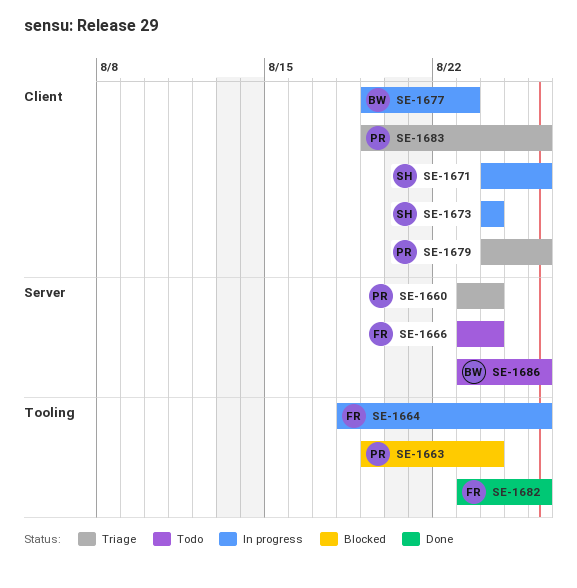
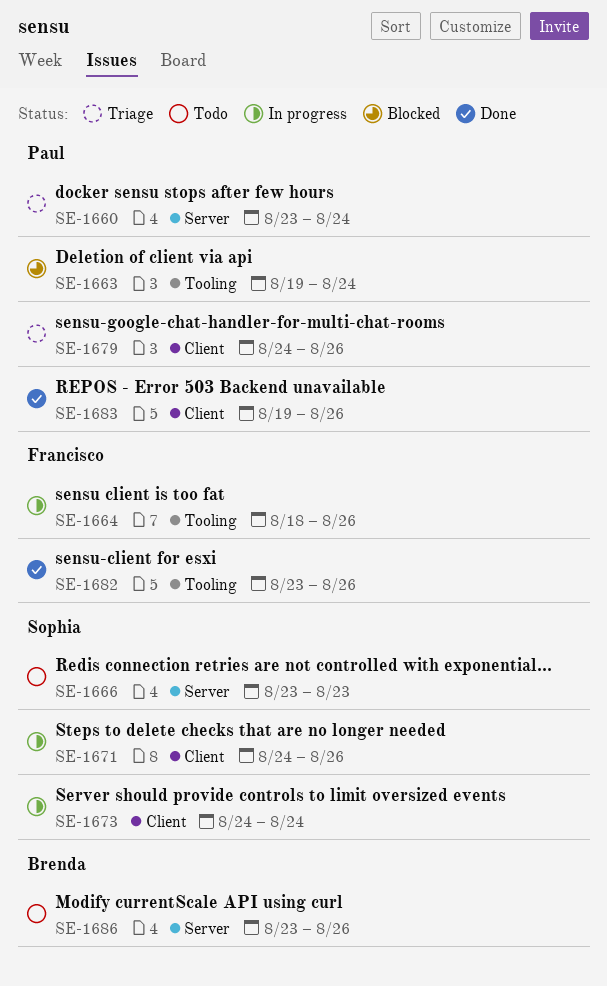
SE-1666, owner: Francisco -> Sophia
SE-1666, due: Aug 24 -> Aug 23
SE-1677: present -> none
SE-1683, status: Triage -> Done

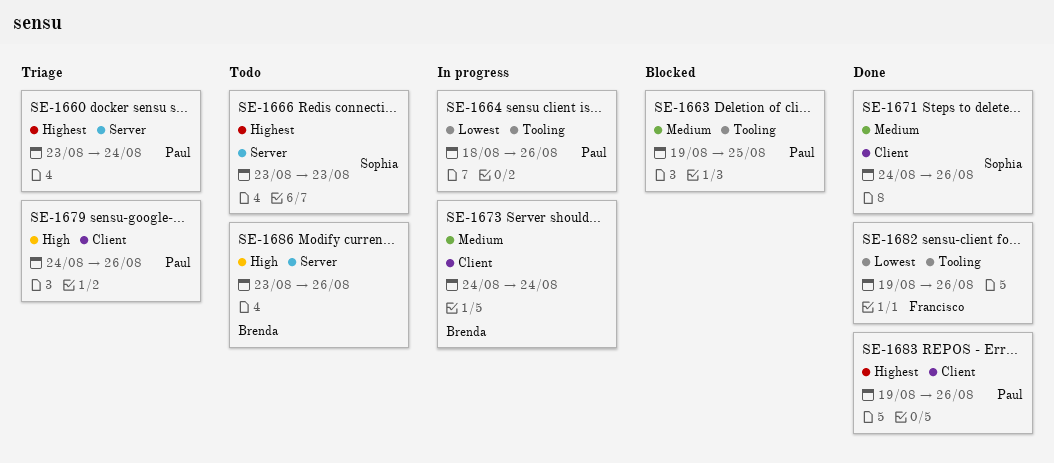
SE-1663, due: Aug 24 -> Aug 25
SE-1664, owner: Francisco -> Paul
SE-1671, status: In progress -> Done
SE-1673, owner: Sophia -> Brenda
SE-1682, start: Aug 23 -> Aug 19

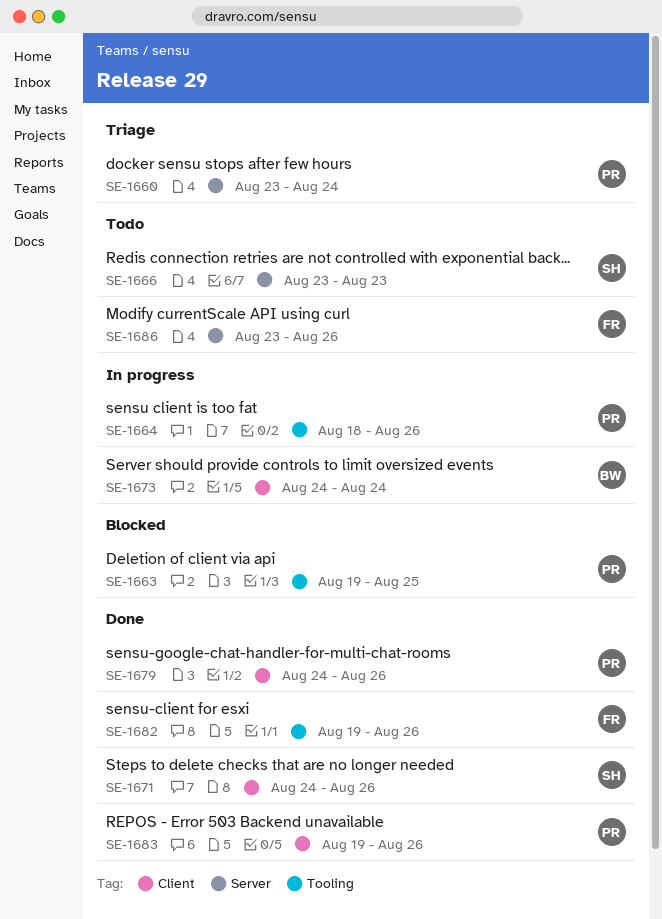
SE-1679, status: Triage -> Done
SE-1686, owner: Brenda -> Francisco

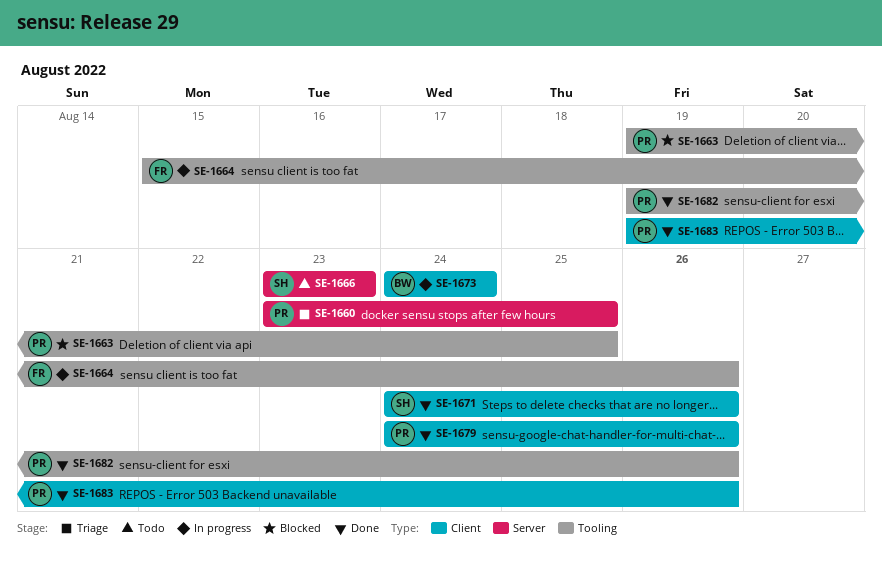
SE-1660, due: Aug 24 -> Aug 25
SE-1664, owner: PR -> FR
SE-1664, start: Aug 18 -> Aug 15
SE-1682, owner: FR -> PR
SE-1686: present -> none

